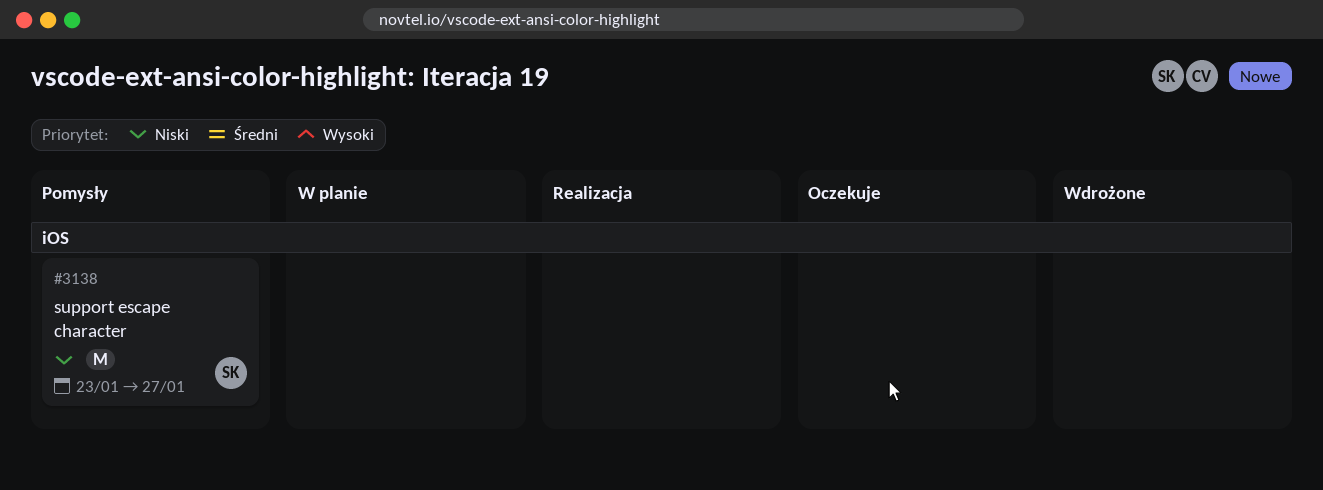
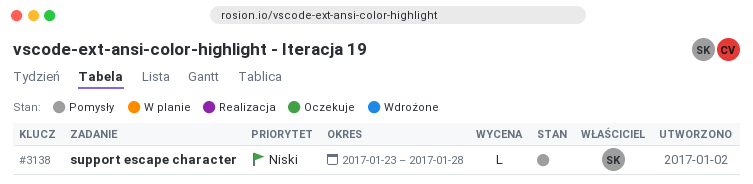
#3138, estimate: M -> L
#3138, due: Jan 27 -> Jan 28

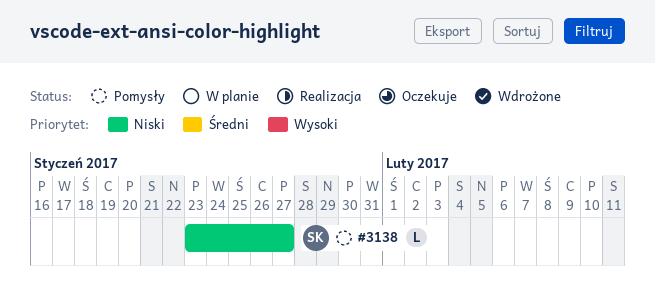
#3138, due: Jan 28 -> Jan 27

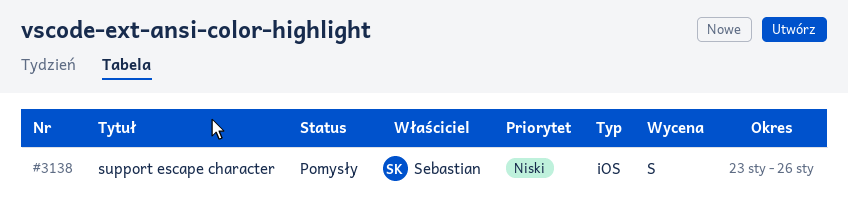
#3138, estimate: L -> S
#3138, due: Jan 27 -> Jan 26

